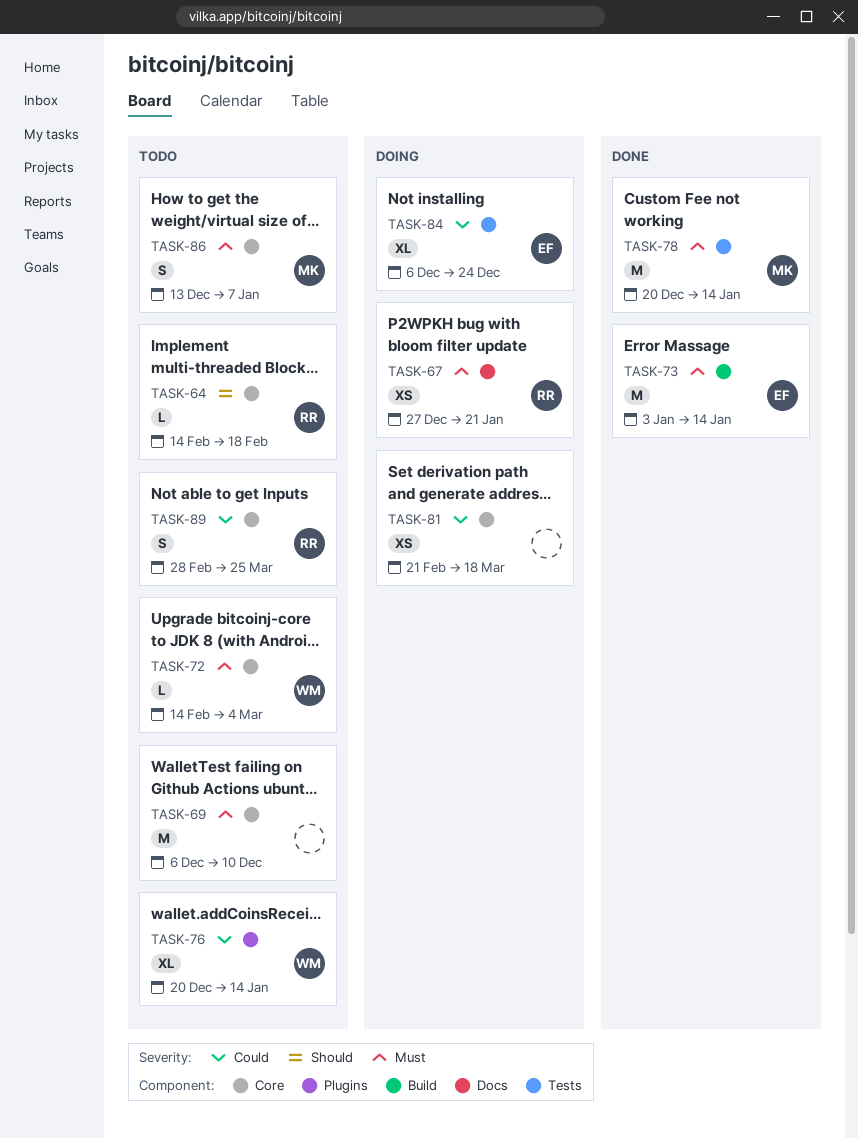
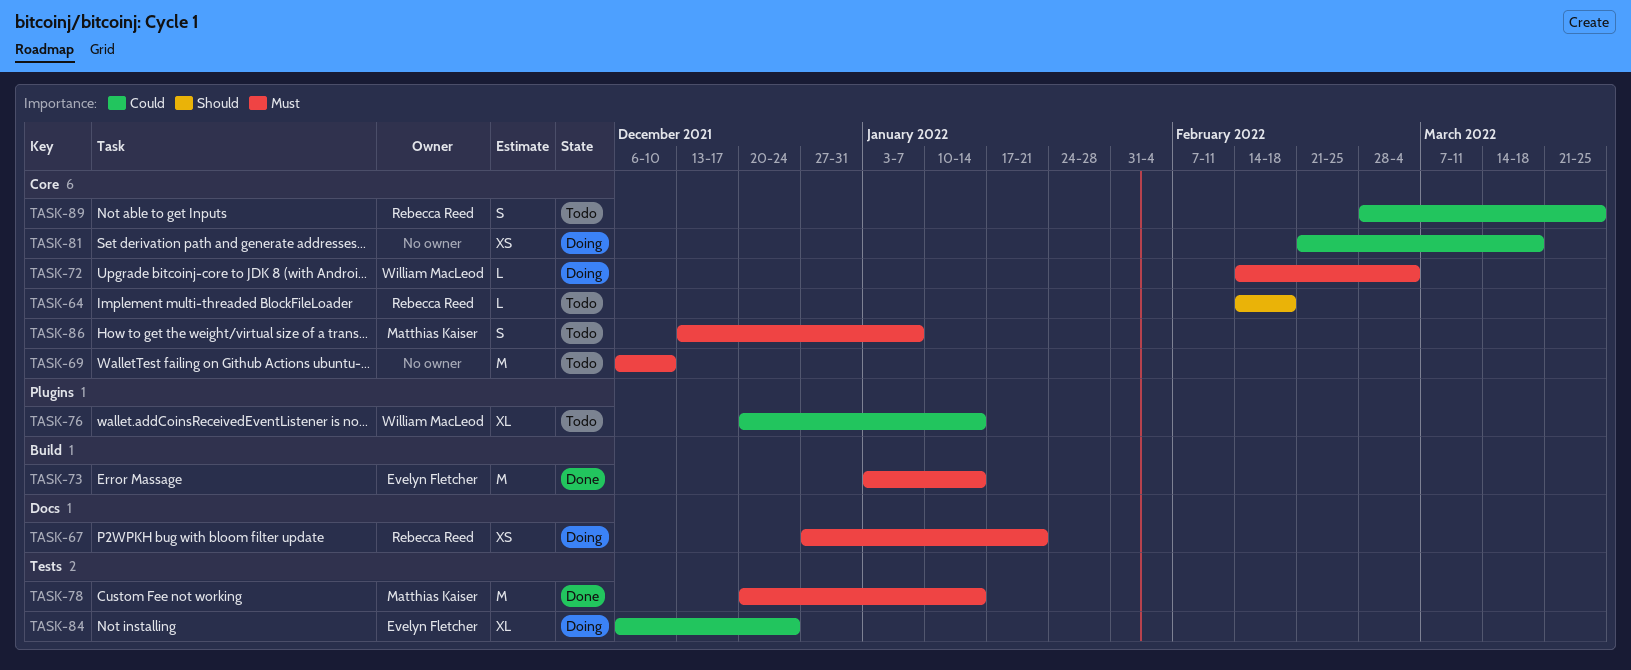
TASK-72, status: Todo -> Doing

